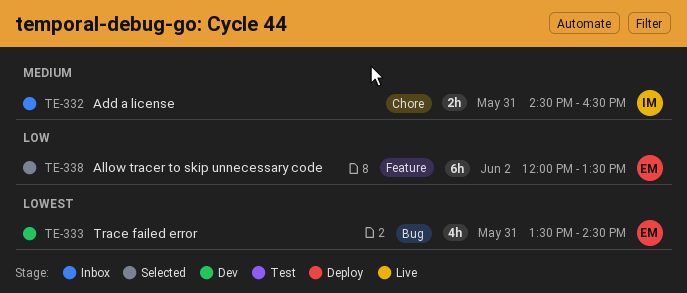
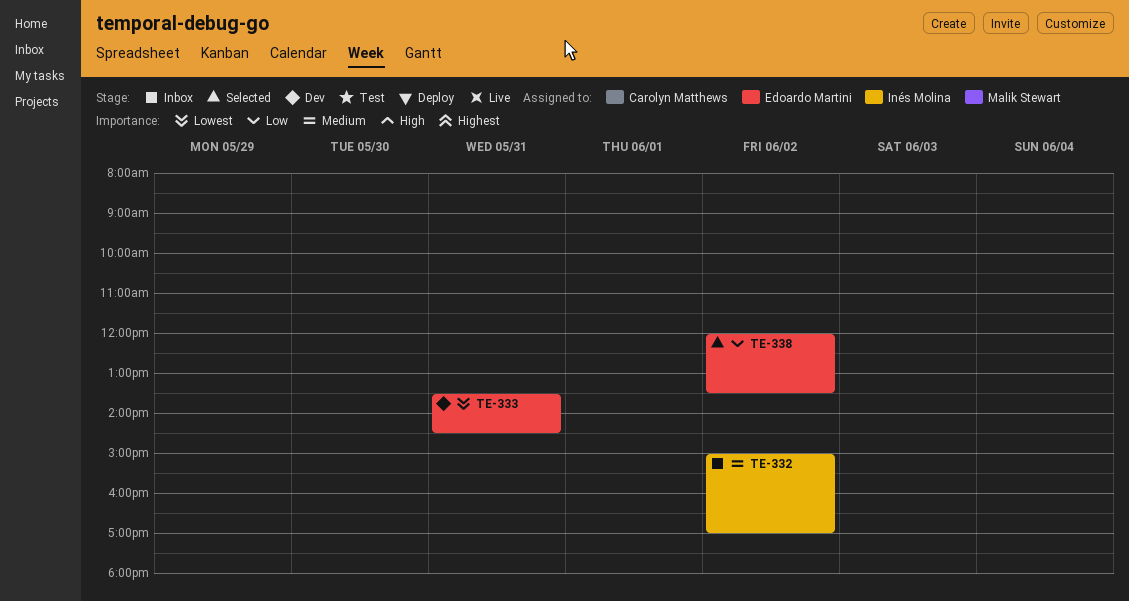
TE-332, day: May 31 -> Jun 2
TE-332, begins: 14:30 -> 15:00
TE-332, ends: 16:30 -> 17:00

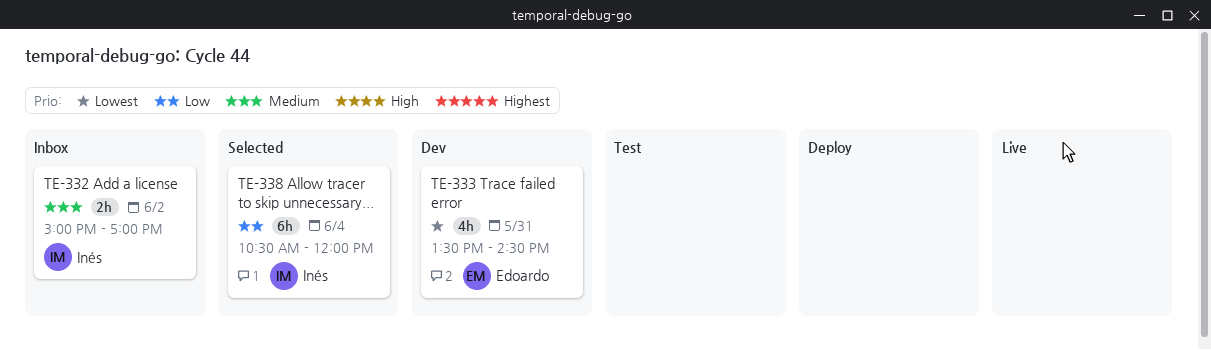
TE-338, owner: Edoardo Martini -> Inés Molina
TE-338, day: Jun 2 -> Jun 4
TE-338, begins: 12:00 -> 10:30
TE-338, ends: 13:30 -> 12:00

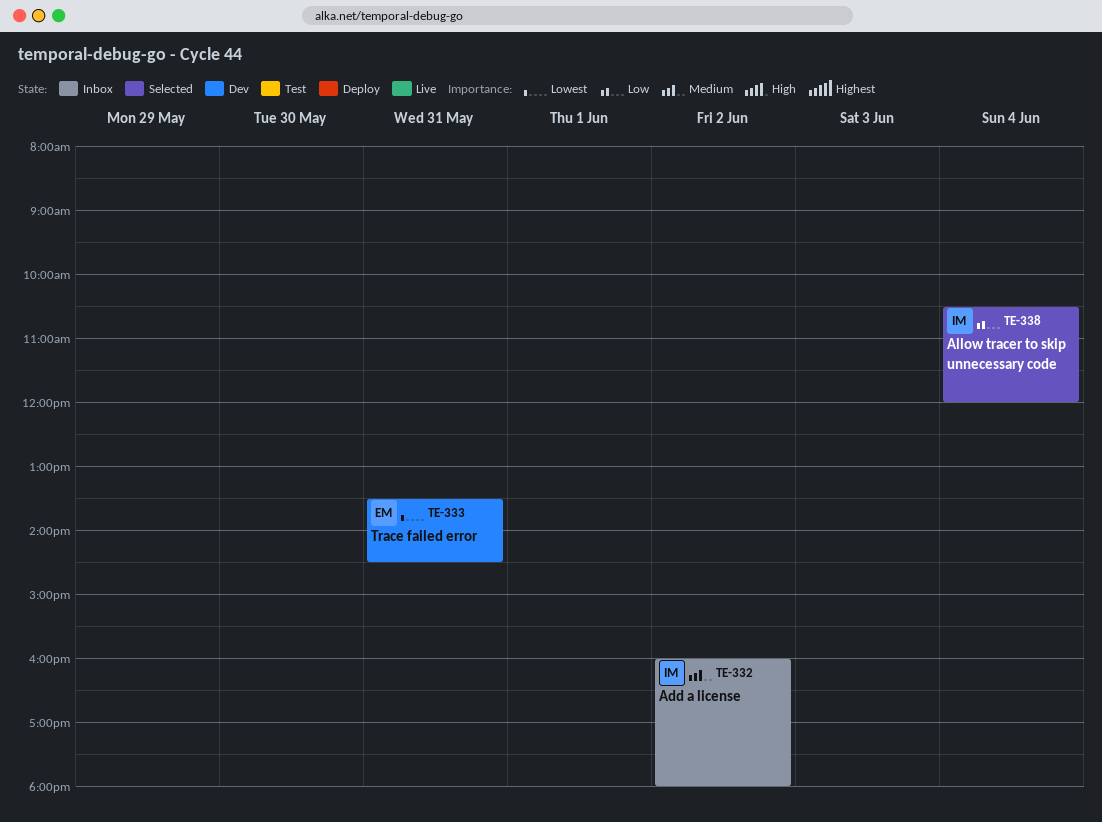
TE-332, begins: 15:00 -> 16:00
TE-332, ends: 17:00 -> 18:00

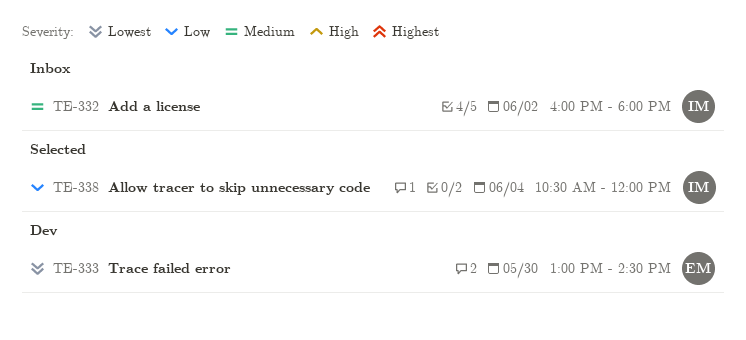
TE-333, day: May 31 -> May 30
TE-333, begins: 13:30 -> 13:00

